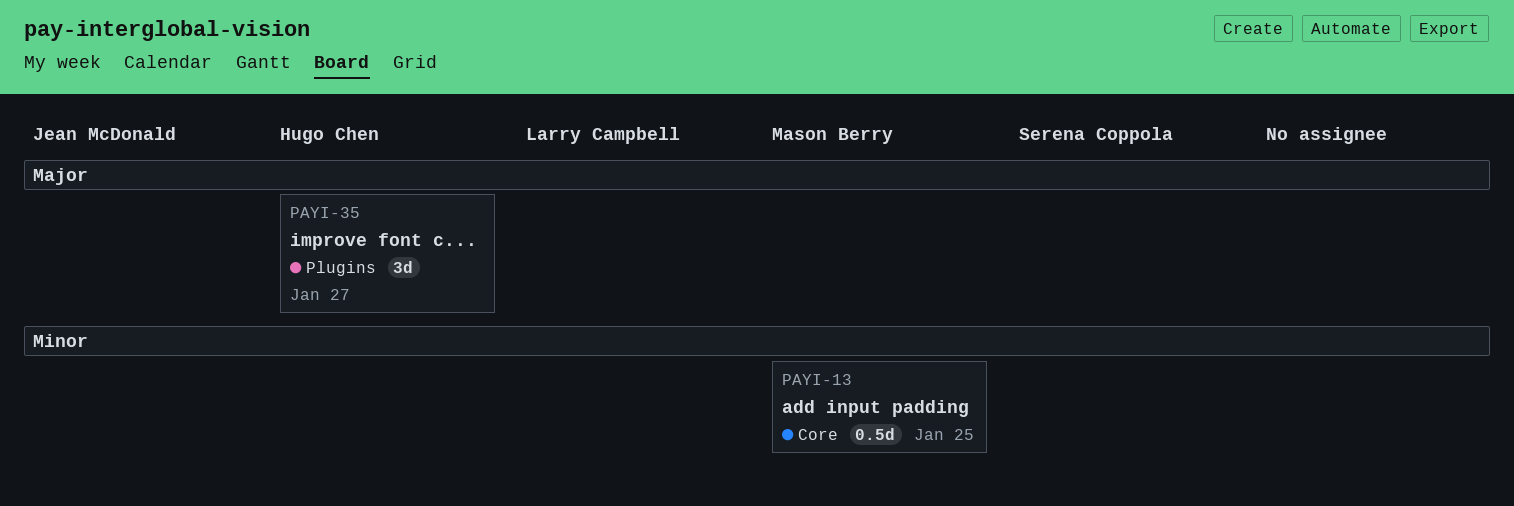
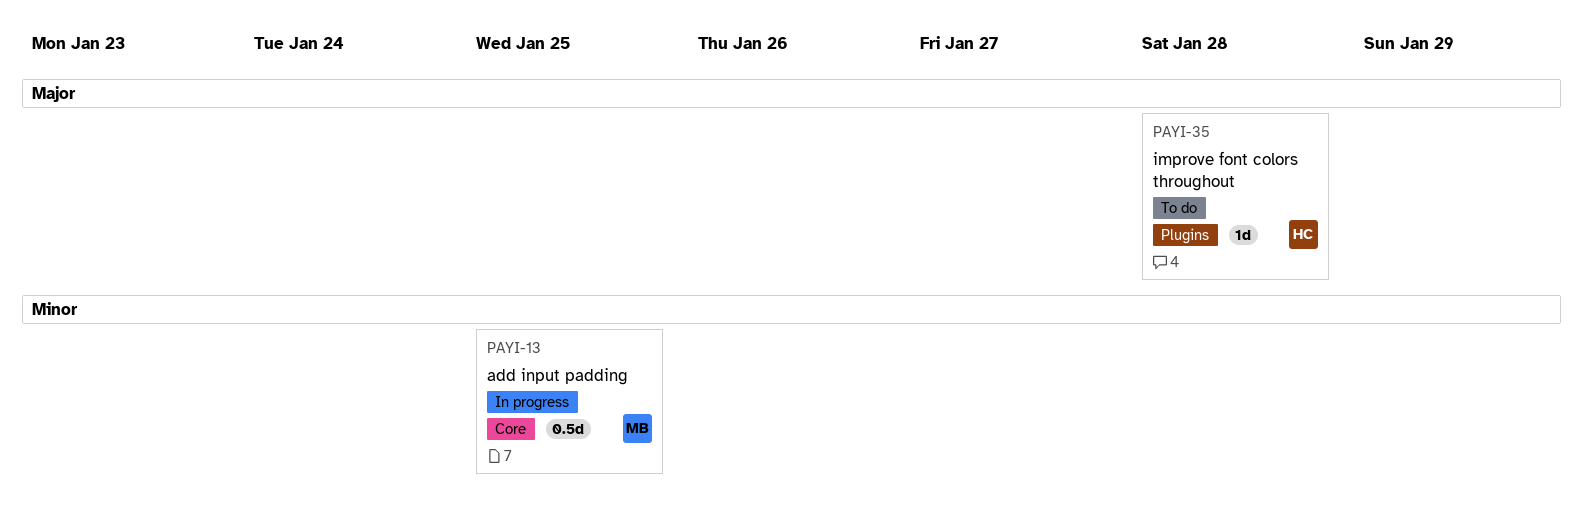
PAYI-35, estimate: 3d -> 1d
PAYI-35, due: Jan 27 -> Jan 28

